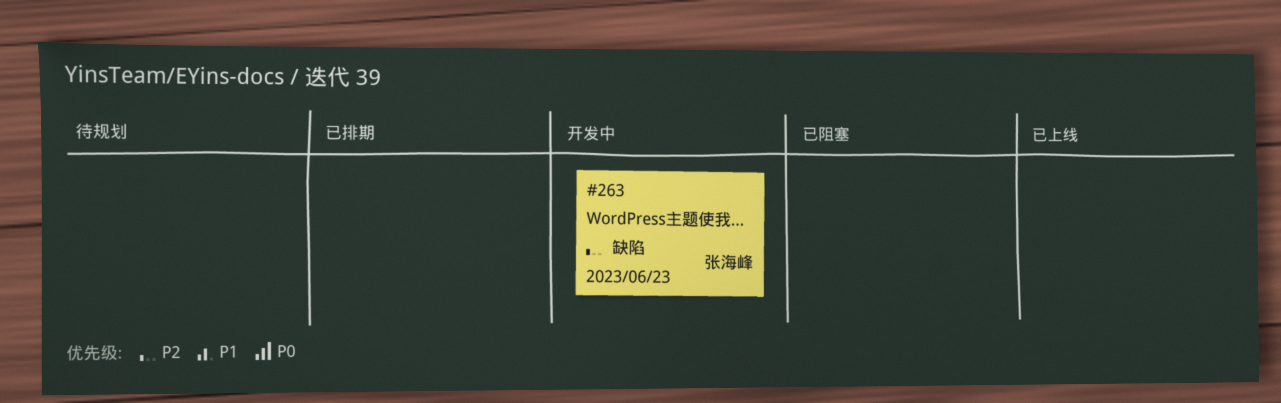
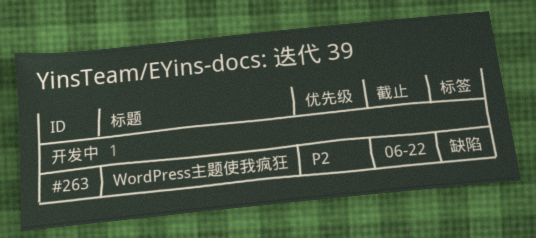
#263, due: Jun 23 -> Jun 22

